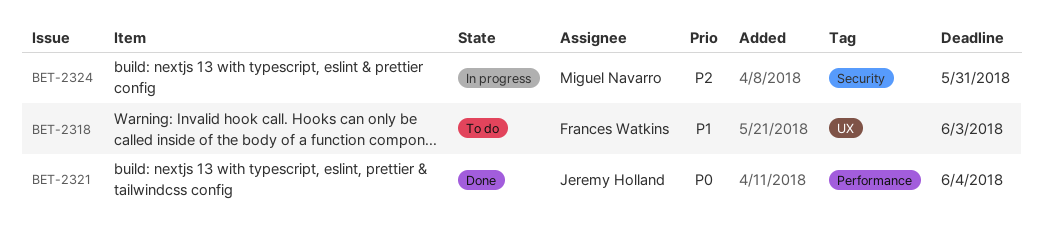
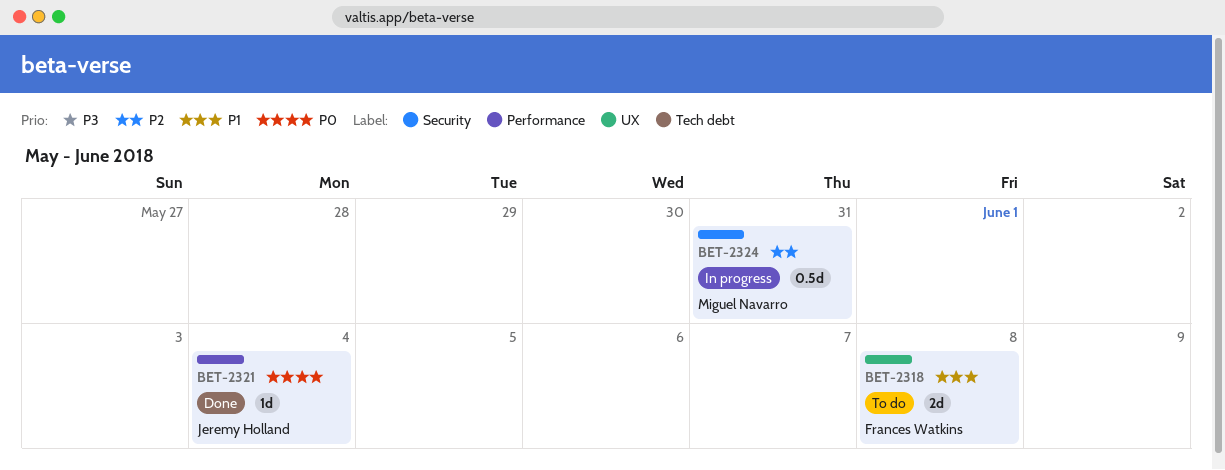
BET-2318, due: Jun 3 -> Jun 8

